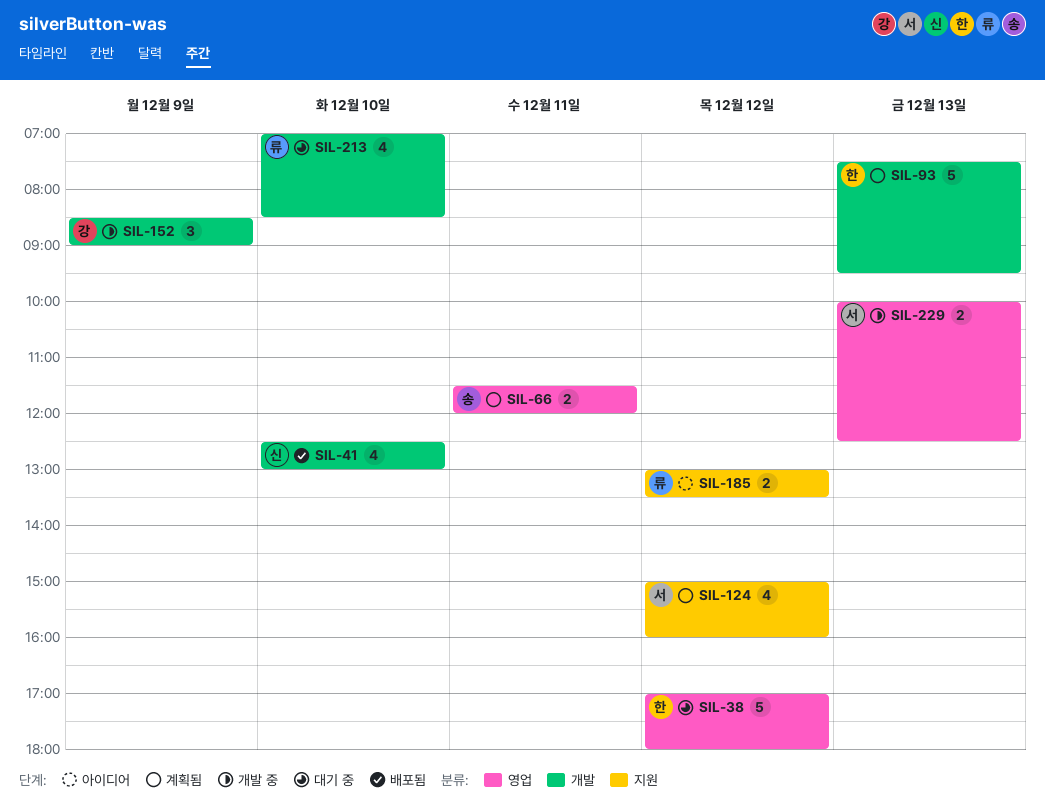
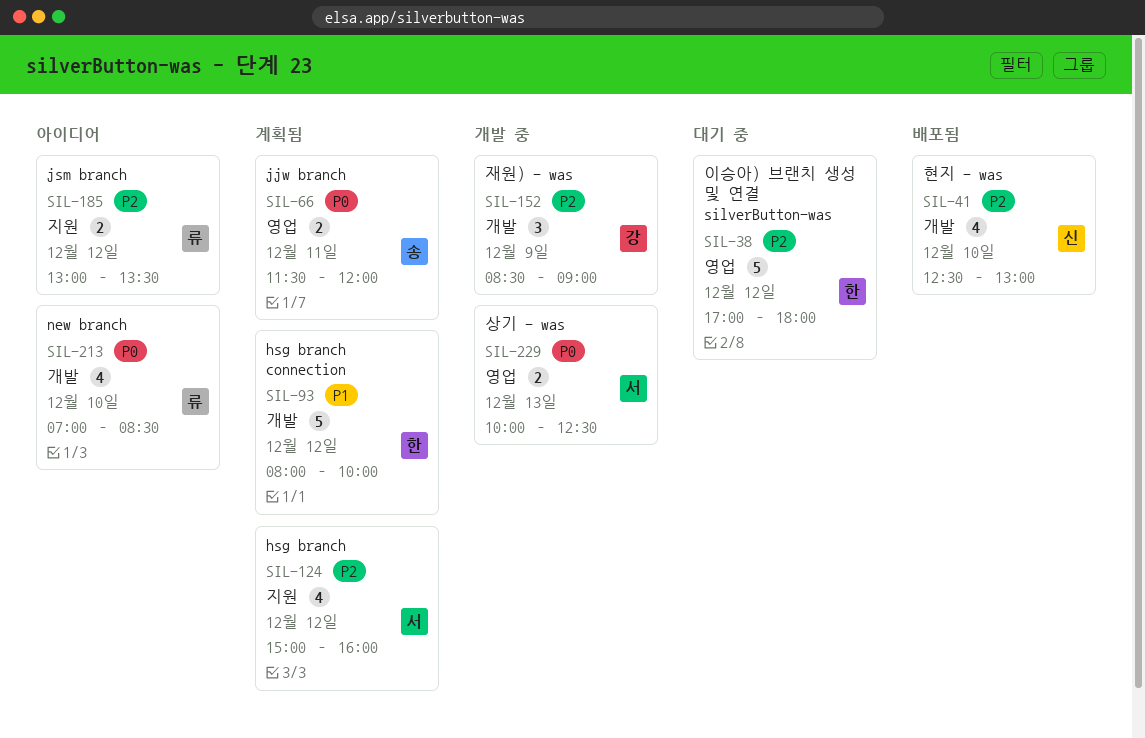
SIL-93, day: Dec 13 -> Dec 12
SIL-93, begins: 07:30 -> 08:00
SIL-93, ends: 09:30 -> 10:00
SIL-213, status: 대기 중 -> 아이디어

